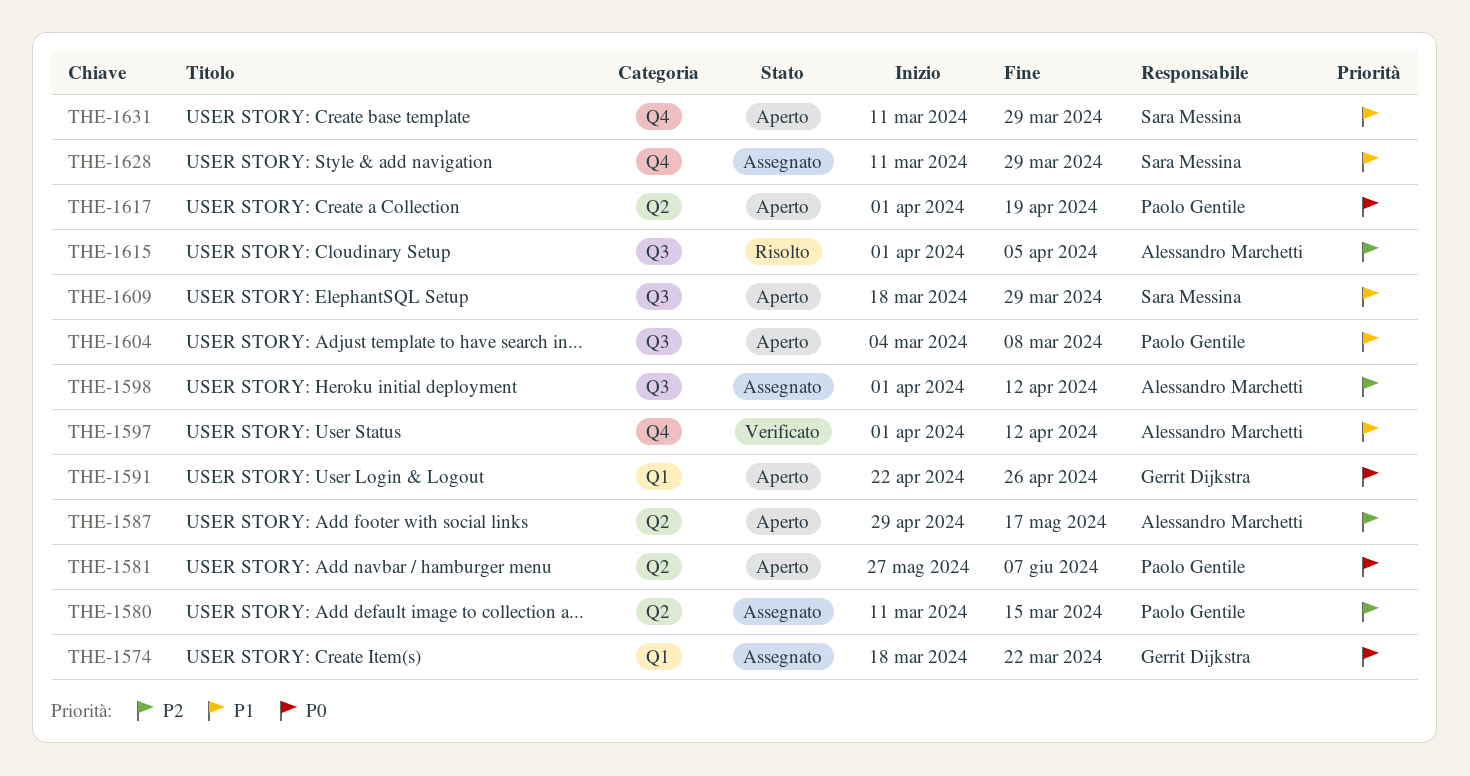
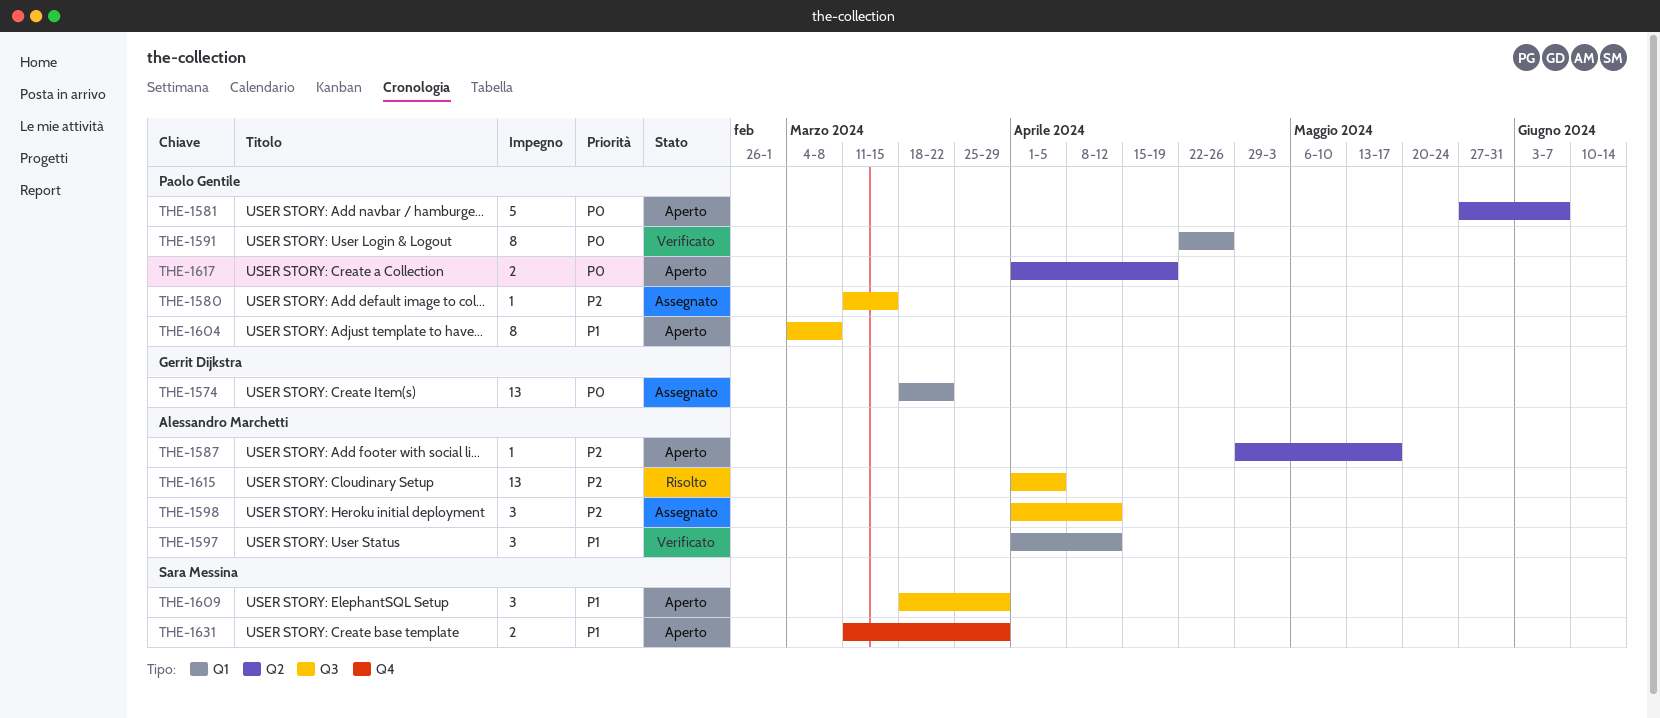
THE-1580, label: Q2 -> Q3
THE-1591, status: Aperto -> Verificato
THE-1591, owner: Gerrit Dijkstra -> Paolo Gentile
THE-1597, label: Q4 -> Q1
THE-1628: present -> none

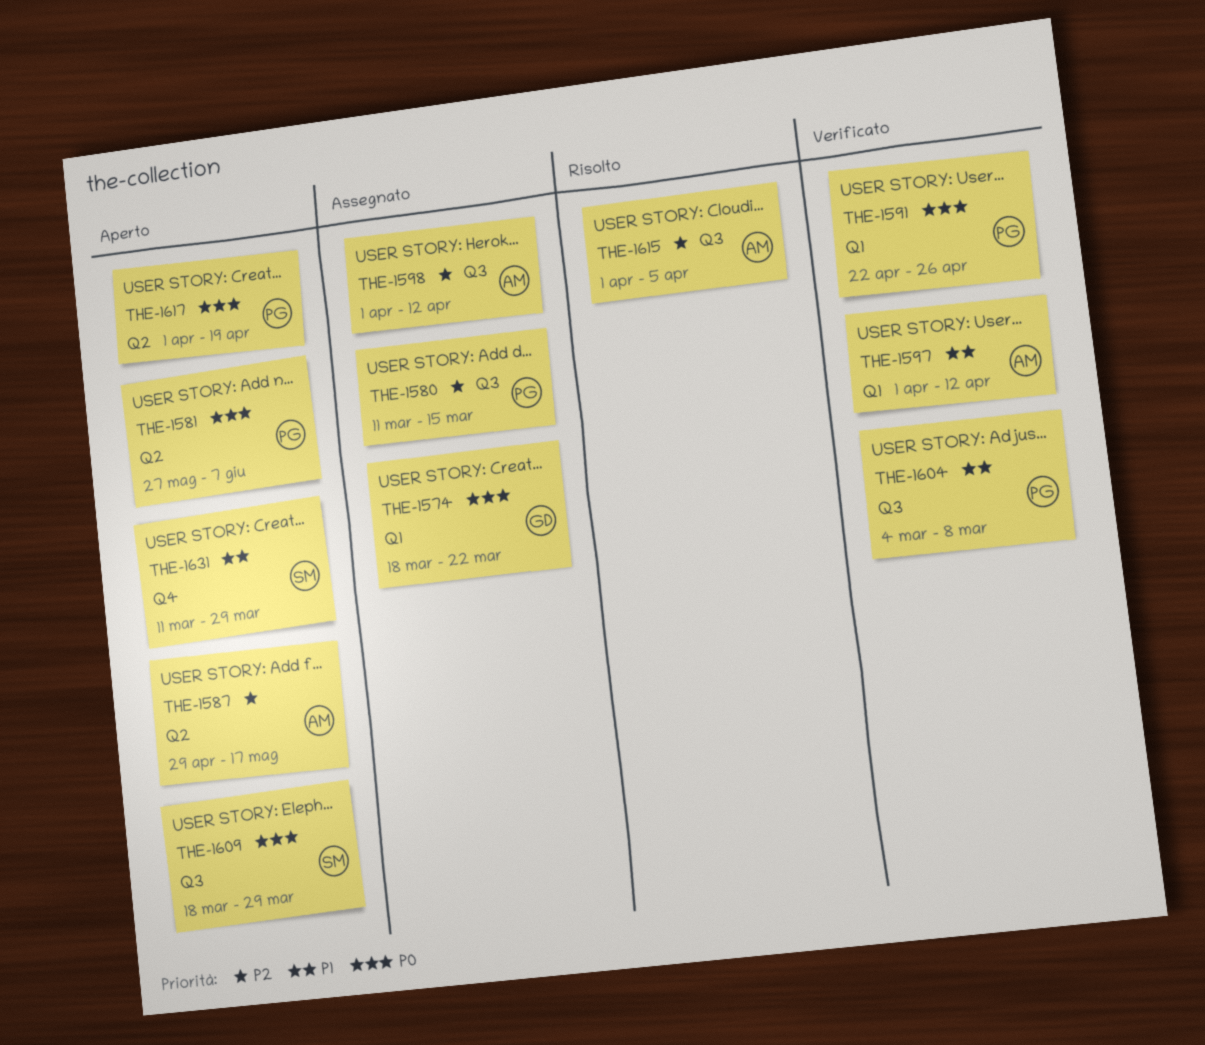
THE-1604, status: Aperto -> Verificato
THE-1609, priority: P1 -> P0

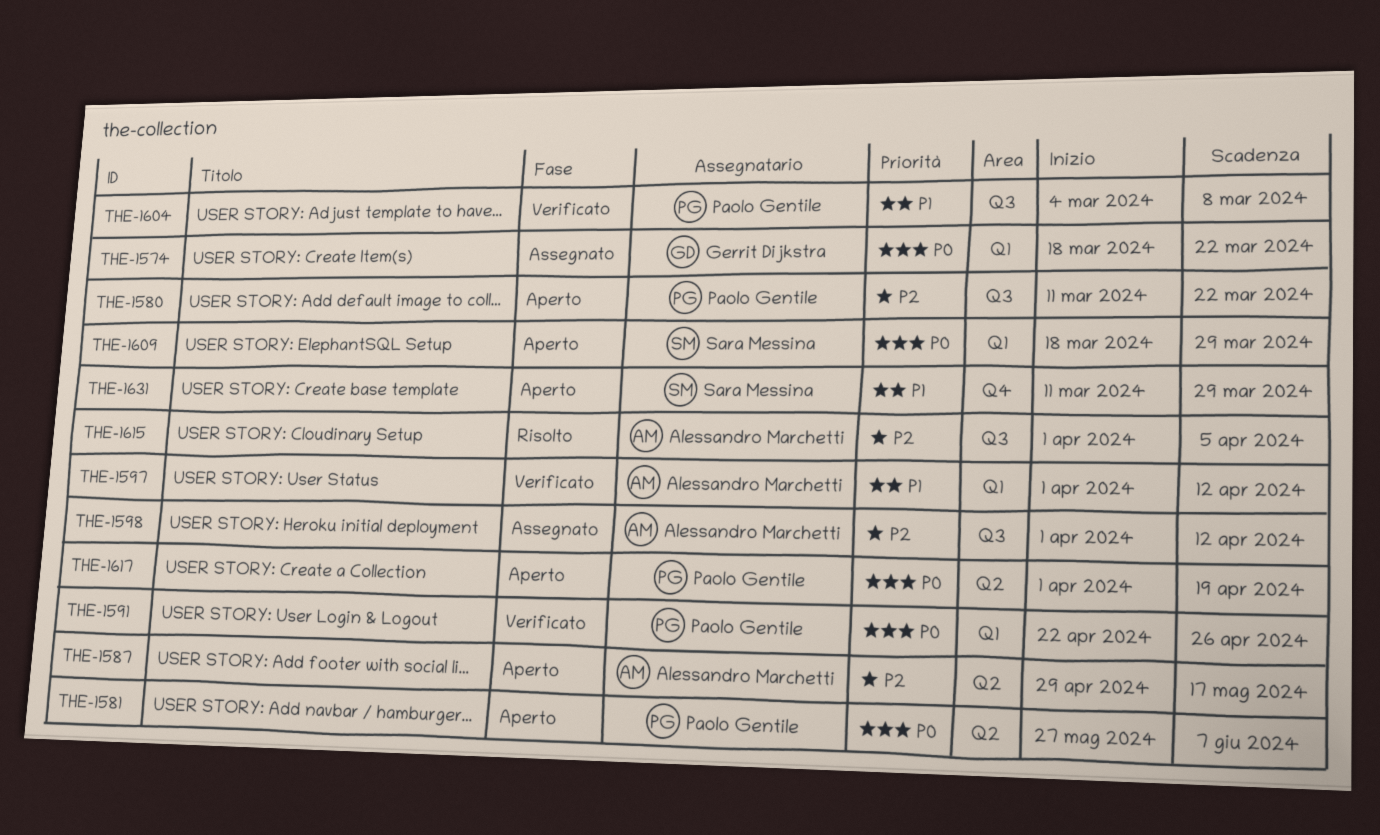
THE-1580, status: Assegnato -> Aperto
THE-1580, due: Mar 15 -> Mar 22
THE-1609, label: Q3 -> Q1

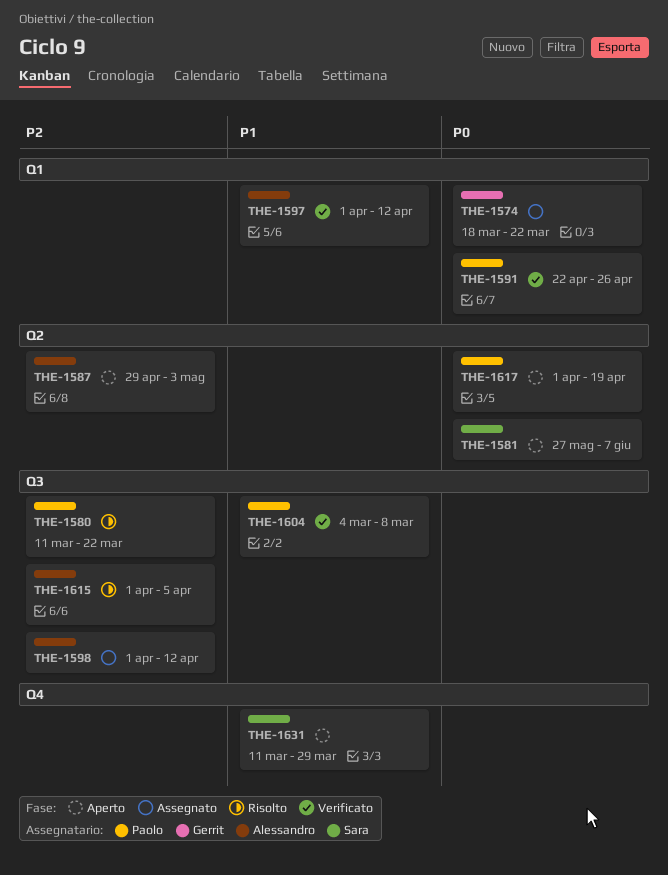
THE-1580, status: Aperto -> Risolto
THE-1581, owner: Paolo Gentile -> Sara Messina
THE-1587, due: May 17 -> May 3
THE-1609: present -> none

